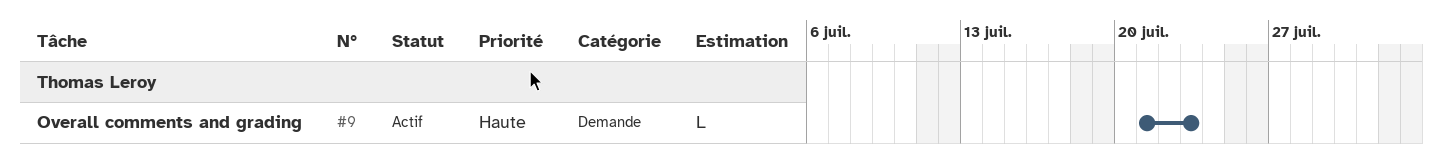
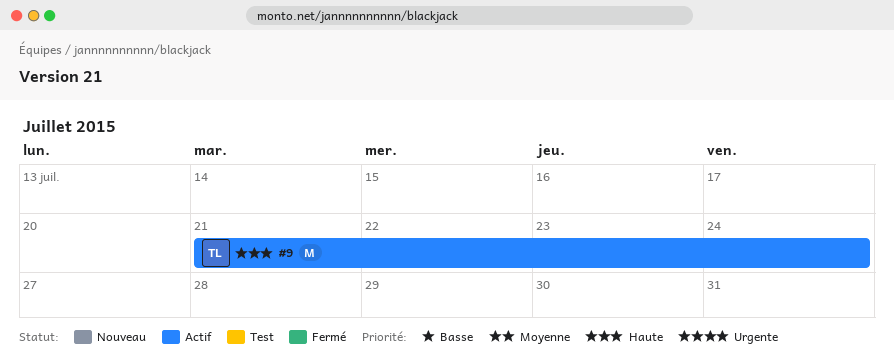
#9, estimate: L -> M
#9, due: Jul 23 -> Jul 24

